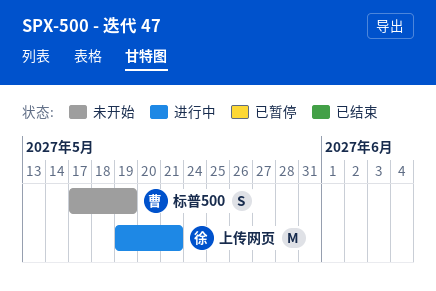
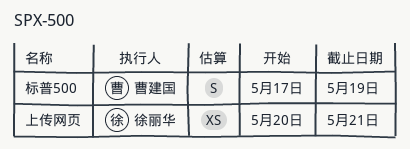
上传网页, estimate: M -> XS
上传网页, start: May 19 -> May 20

